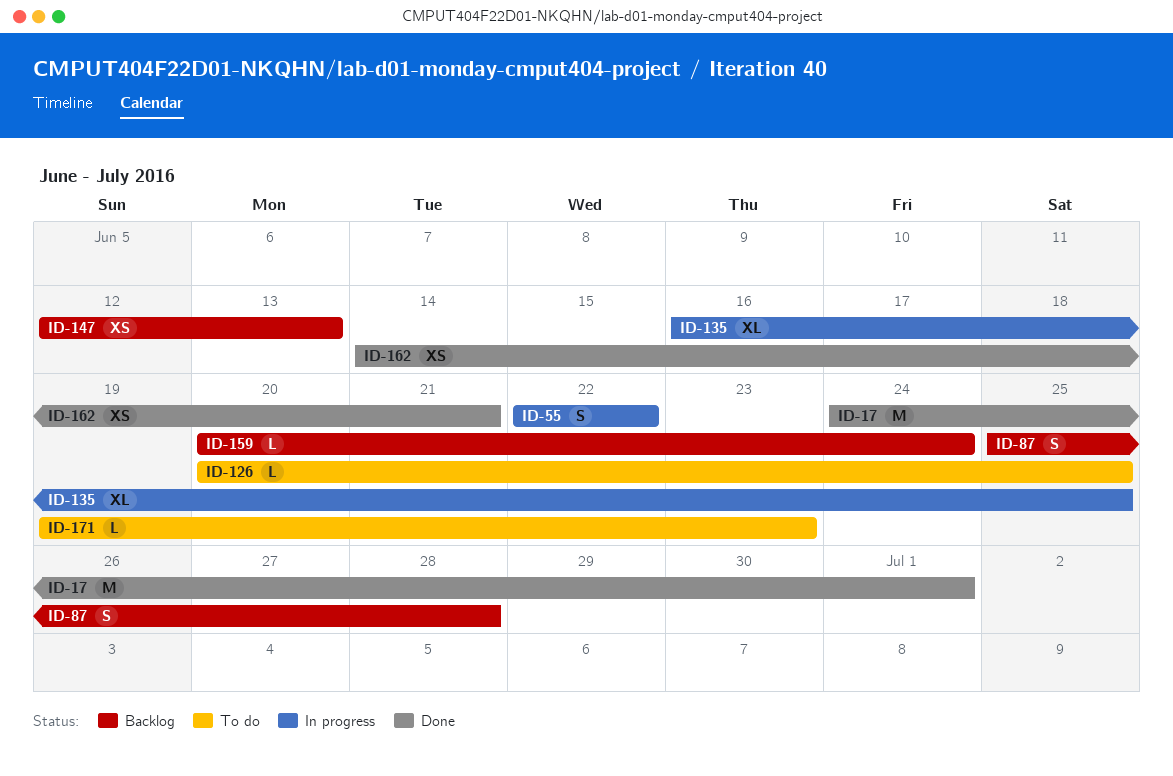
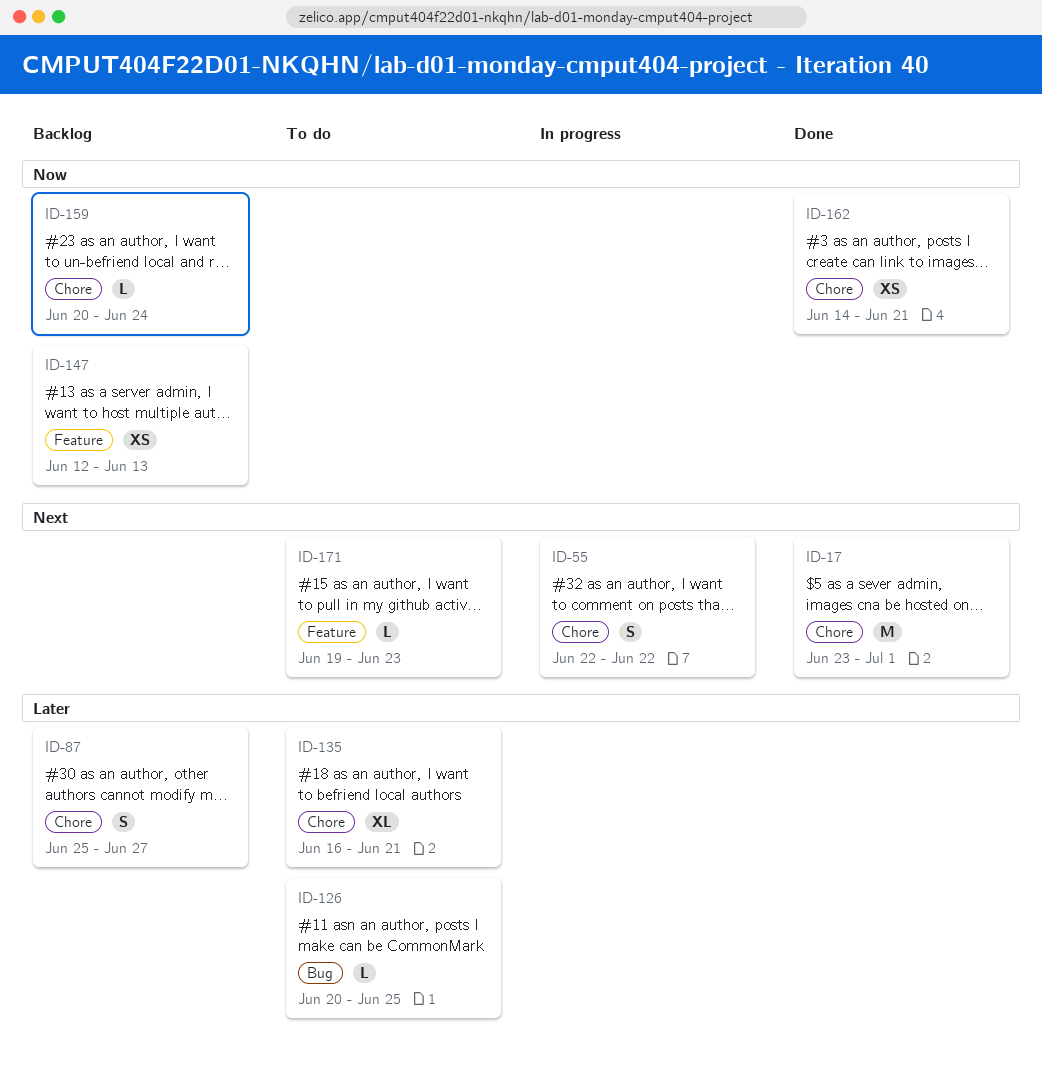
ID-17, start: Jun 24 -> Jun 23
ID-87, due: Jun 28 -> Jun 27
ID-135, status: In progress -> To do
ID-135, due: Jun 25 -> Jun 21

